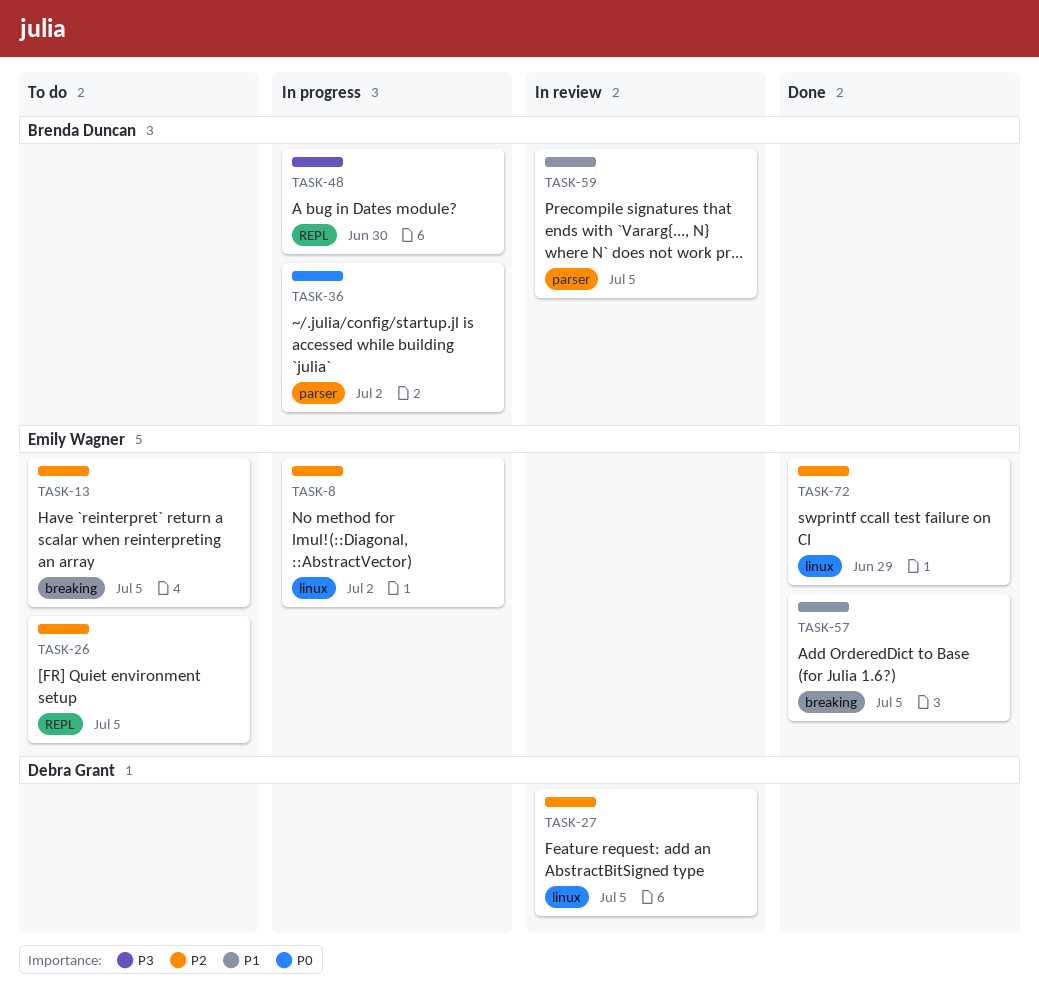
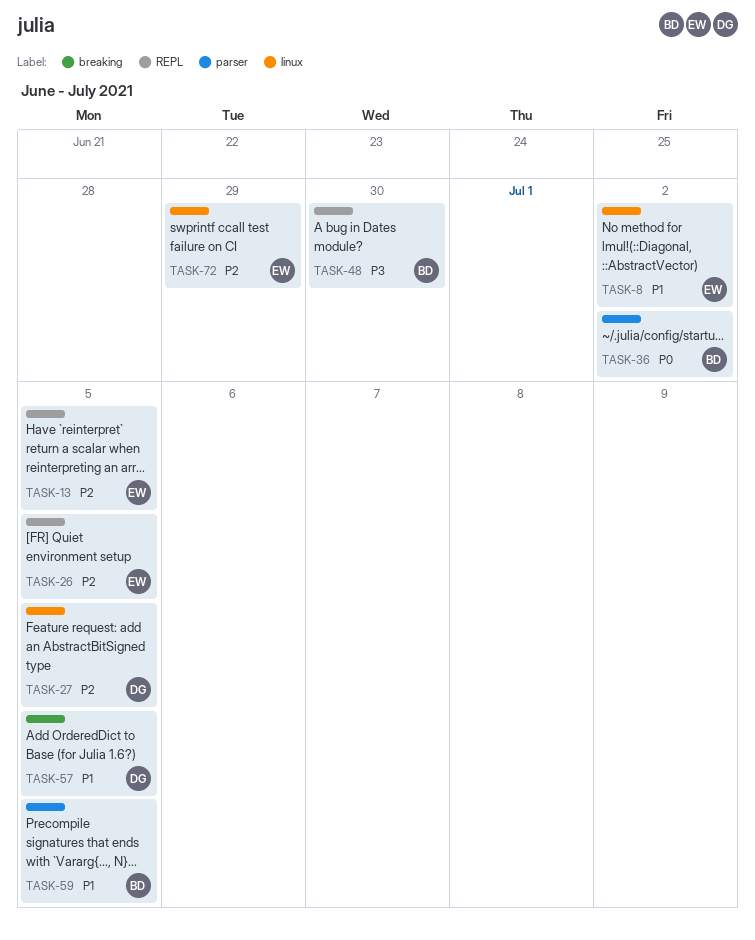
TASK-8, priority: P2 -> P1
TASK-13, label: breaking -> REPL
TASK-57, owner: Emily Wagner -> Debra Grant

